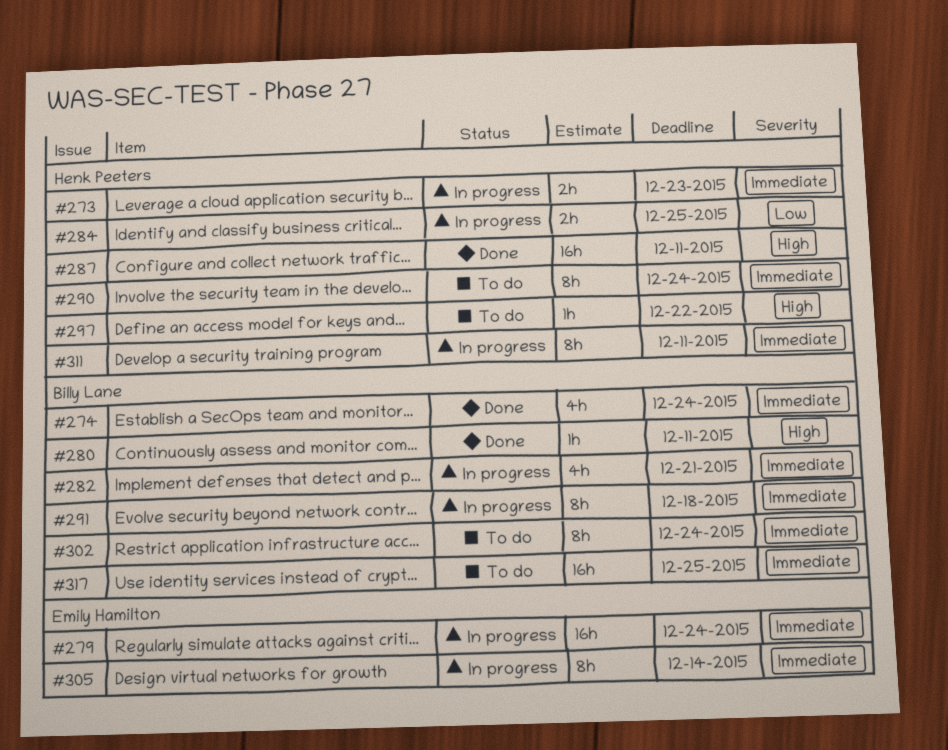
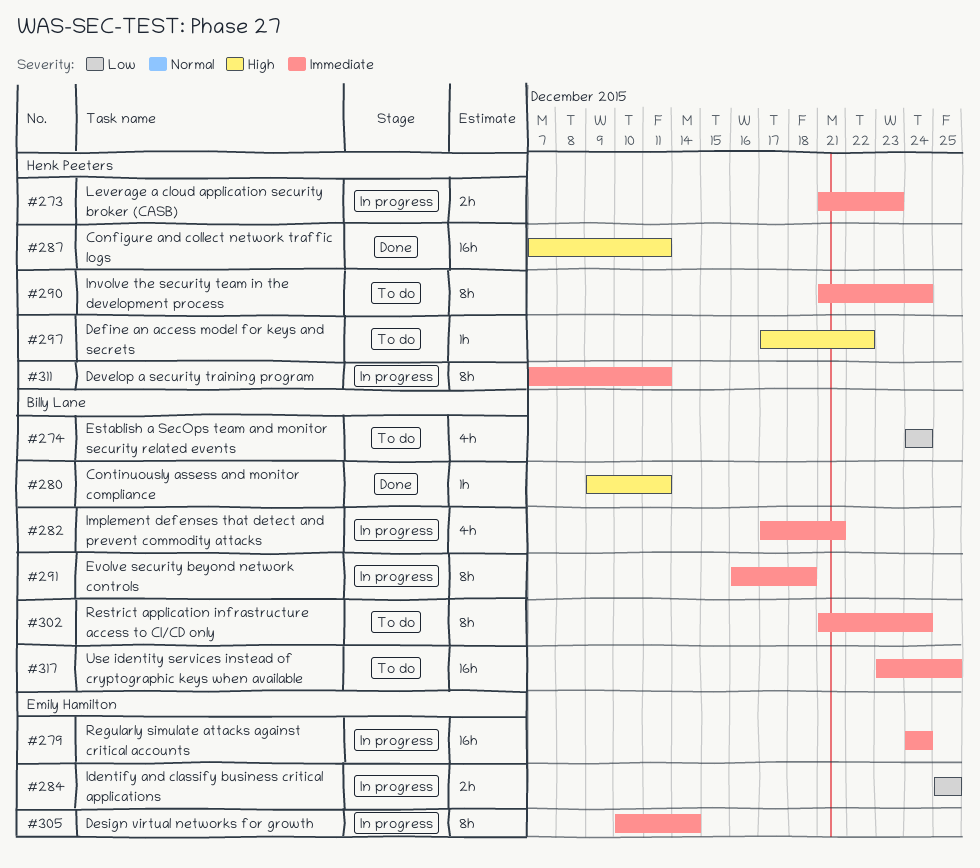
#274, status: Done -> To do
#274, priority: Immediate -> Low
#284, owner: Henk Peeters -> Emily Hamilton

